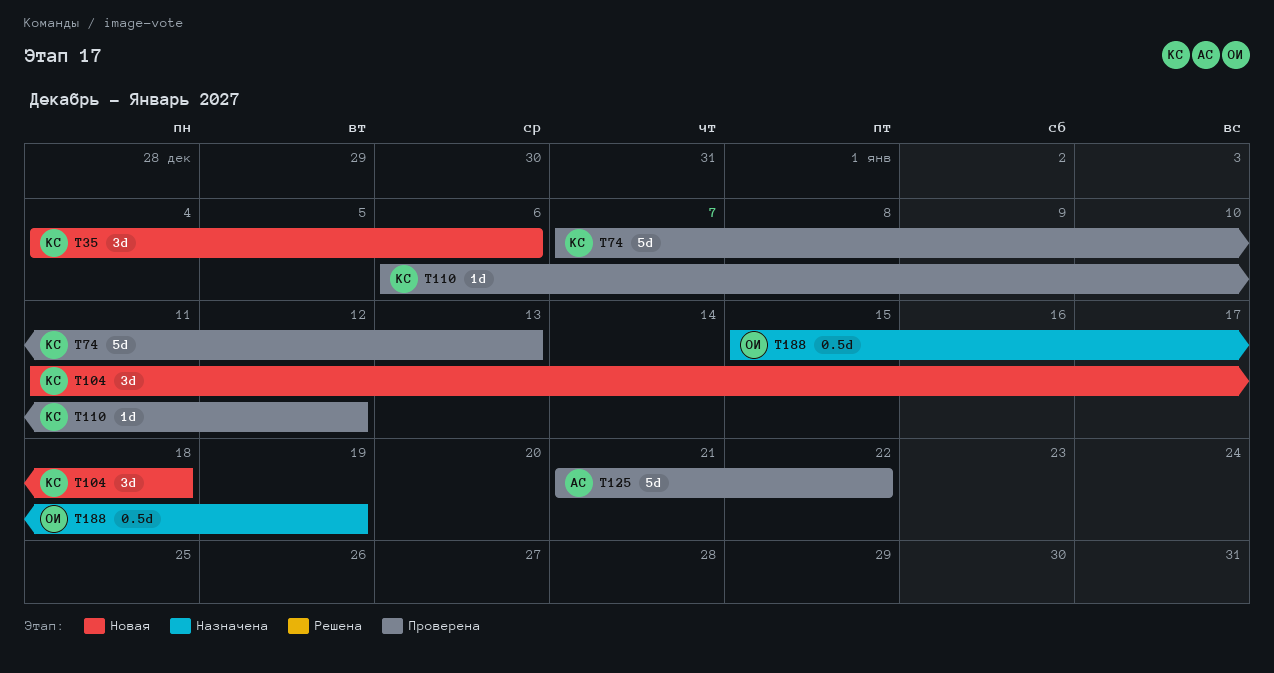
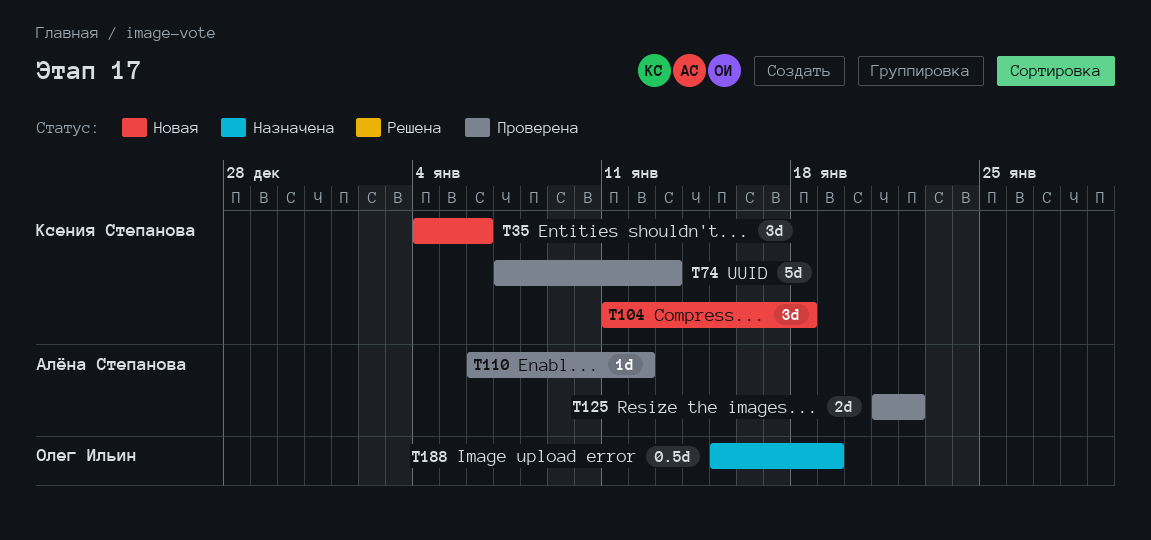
T110, owner: Ксения Степанова -> Алёна Степанова
T125, estimate: 5d -> 2d

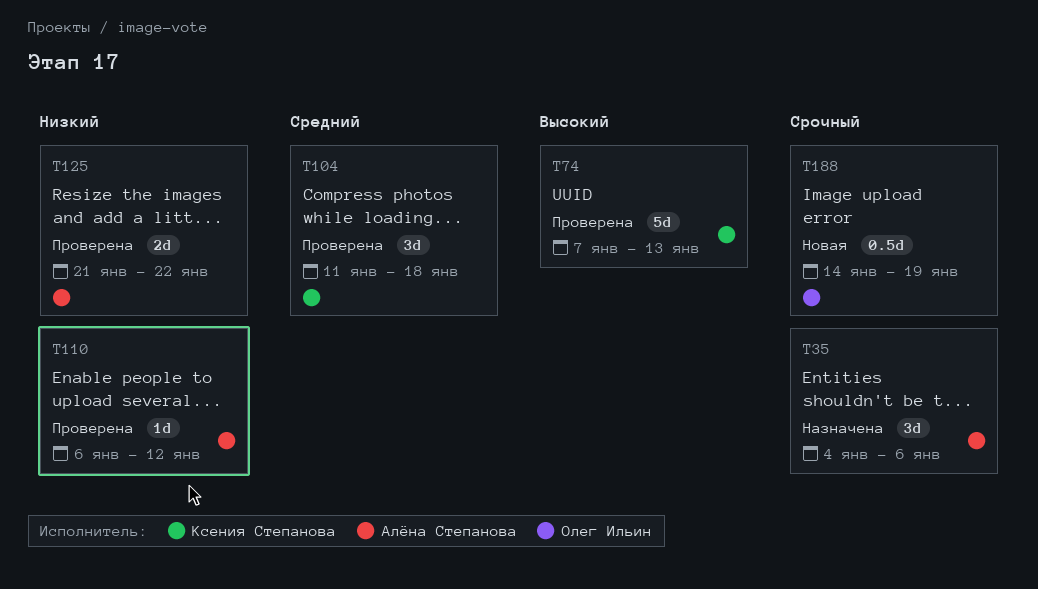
T35, status: Новая -> Назначена
T35, owner: Ксения Степанова -> Алёна Степанова
T104, status: Новая -> Проверена
T188, status: Назначена -> Новая
T188, start: Jan 15 -> Jan 14

